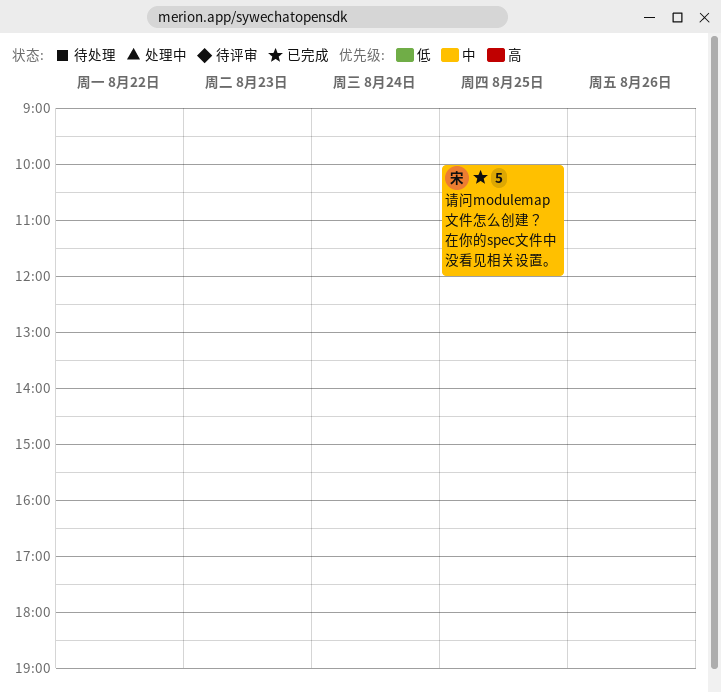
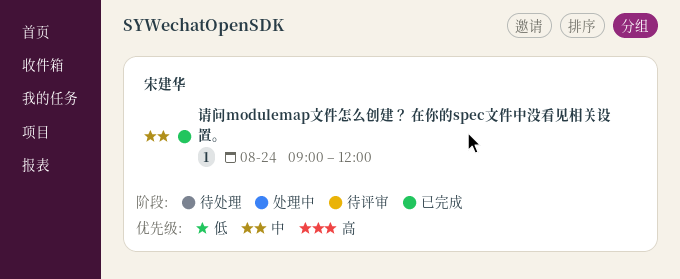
请问modulemap文件怎么创建？ 在你的spec文件中没看见相关设置。, estimate: 5 -> 1
请问modulemap文件怎么创建？ 在你的spec文件中没看见相关设置。, day: Aug 25 -> Aug 24
请问modulemap文件怎么创建？ 在你的spec文件中没看见相关设置。, begins: 10:00 -> 09:00

